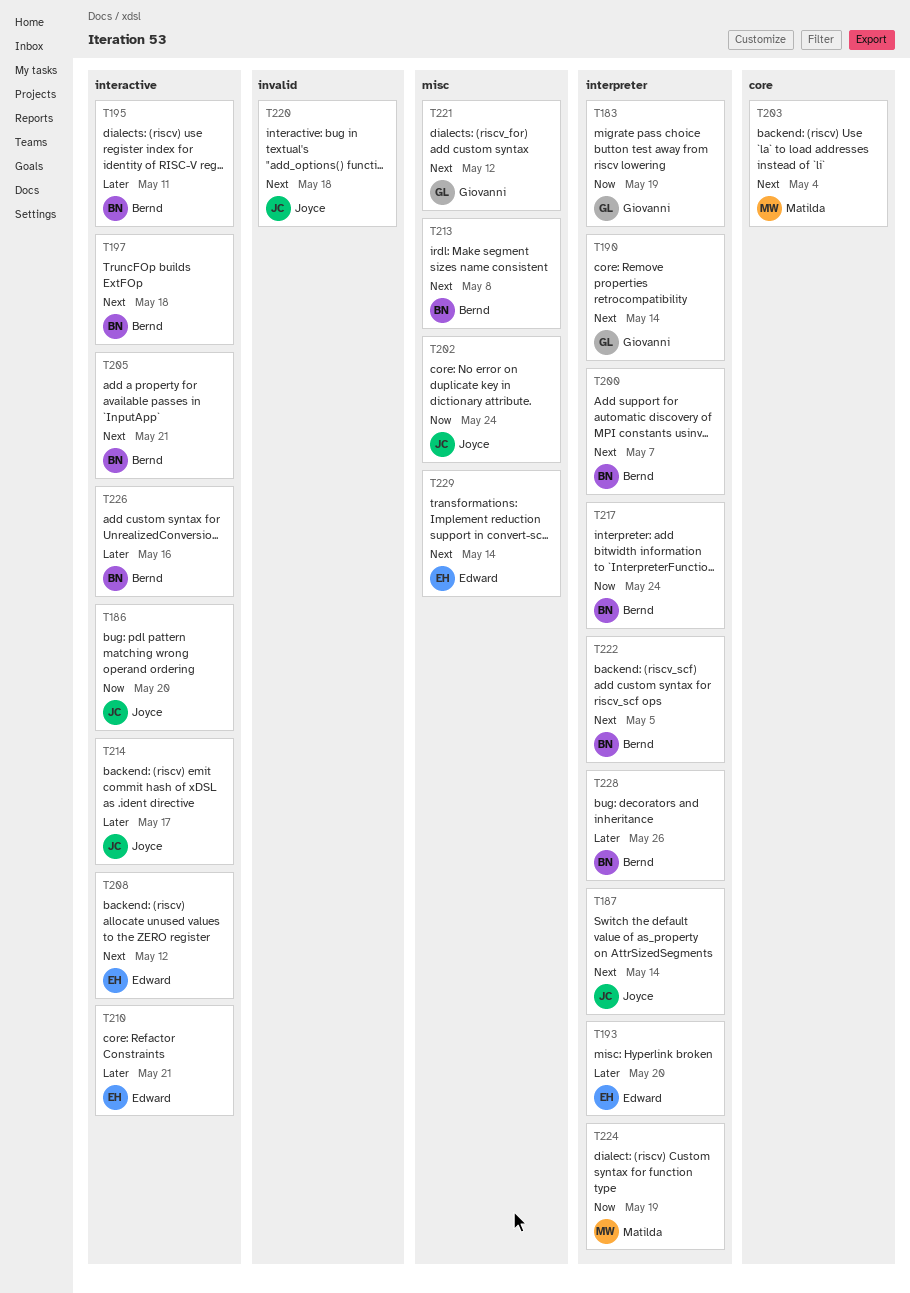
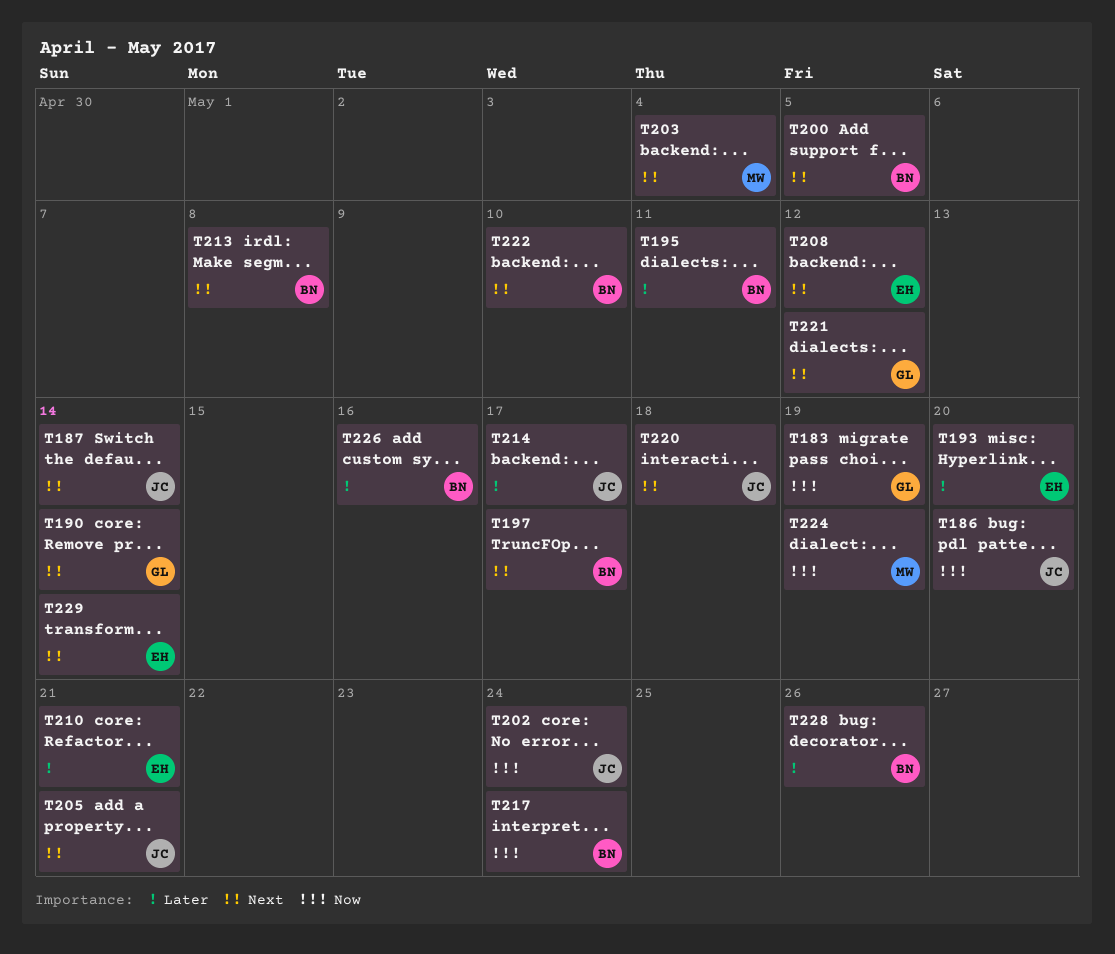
T197, due: May 18 -> May 17
T200, due: May 7 -> May 5
T205, owner: Bernd -> Joyce
T222, due: May 5 -> May 10

